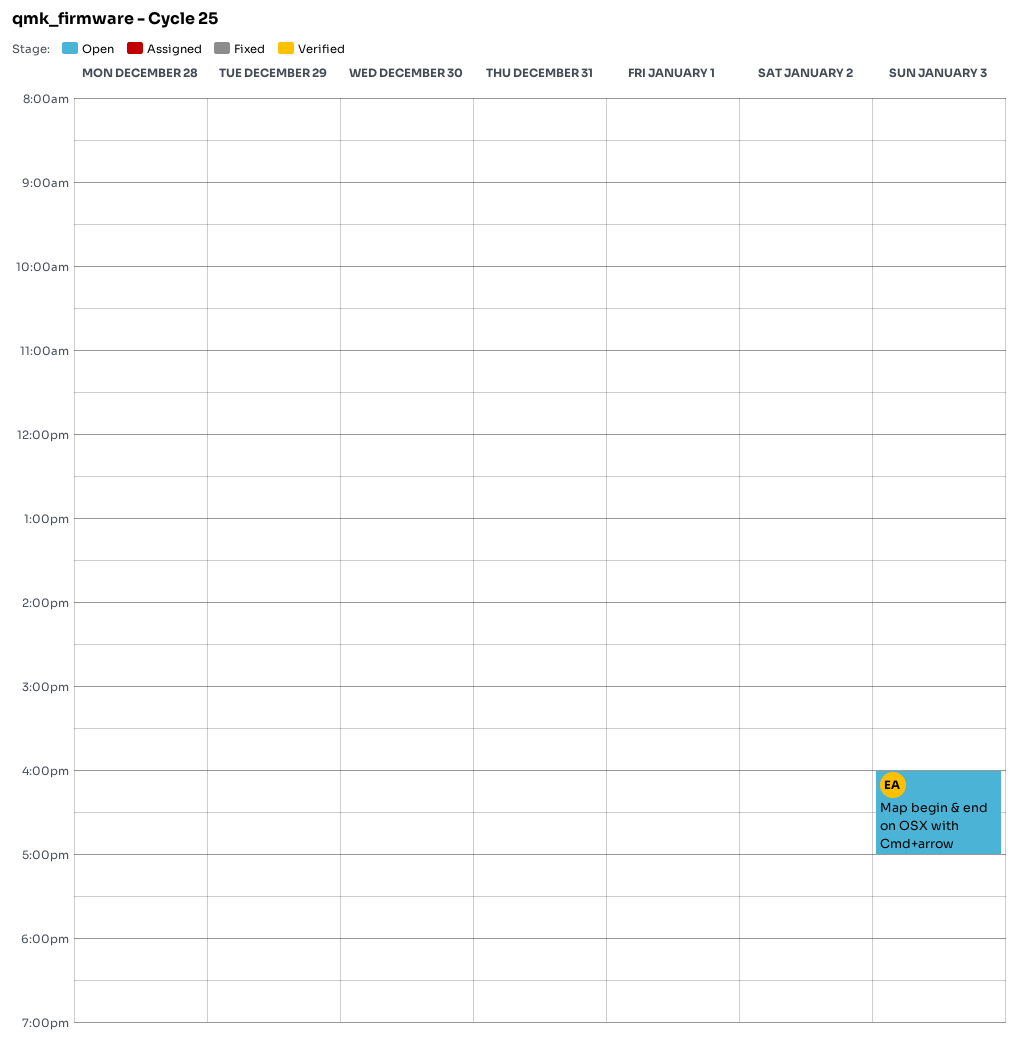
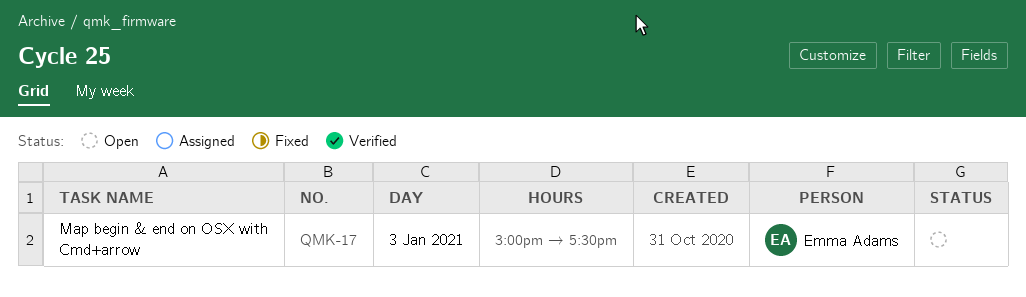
Map begin & end on OSX with Cmd+arrow, begins: 16:00 -> 15:00
Map begin & end on OSX with Cmd+arrow, ends: 17:00 -> 17:30

